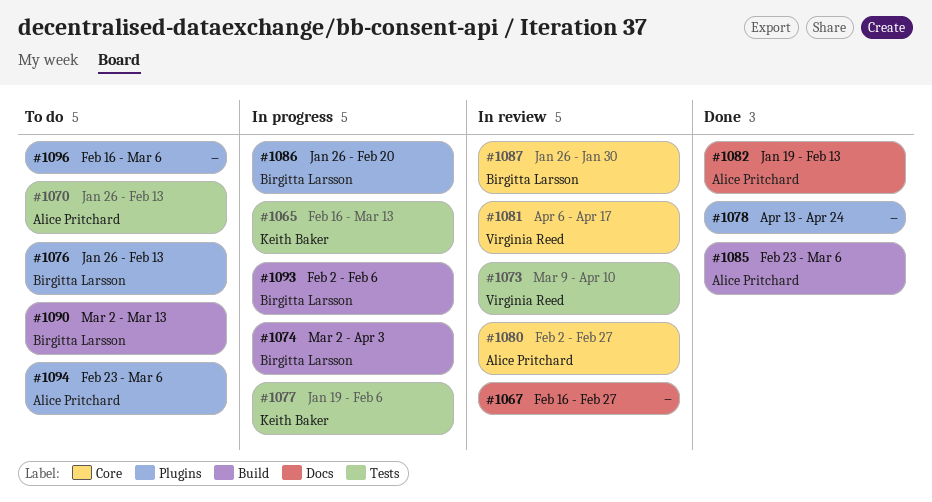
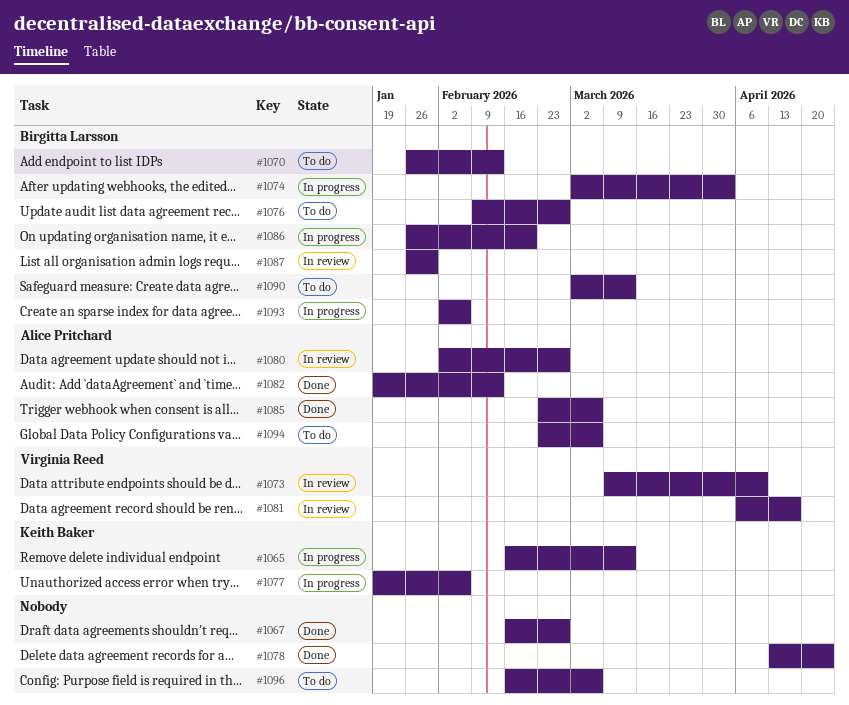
#1067, status: In review -> Done
#1070, owner: Alice Pritchard -> Birgitta Larsson
#1076, start: Jan 26 -> Feb 9
#1076, due: Feb 13 -> Feb 27

